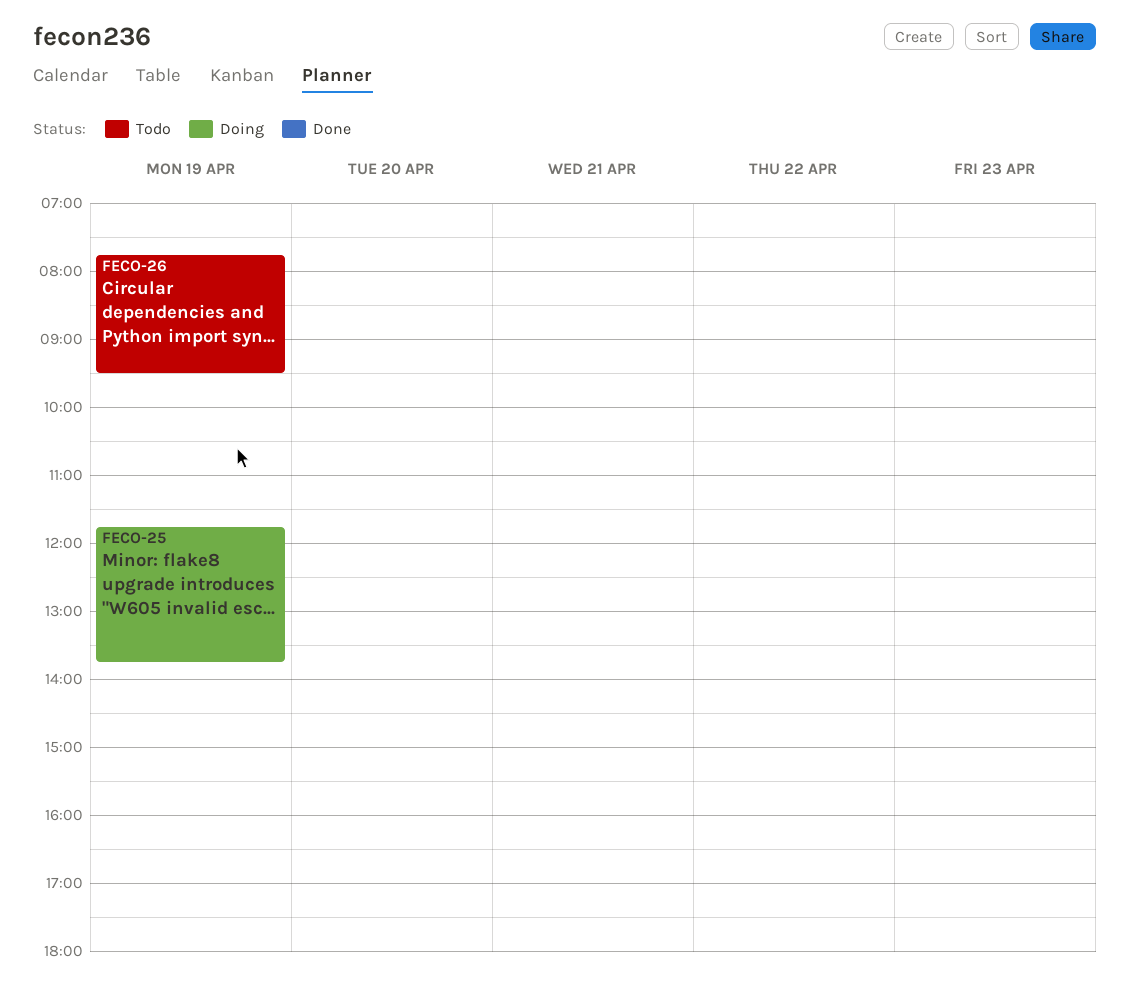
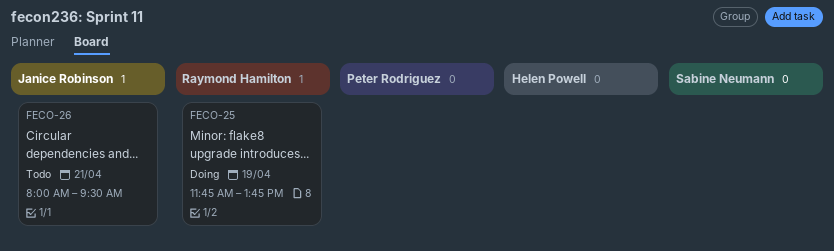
FECO-26, day: Apr 19 -> Apr 21
FECO-26, begins: 07:45 -> 08:00

